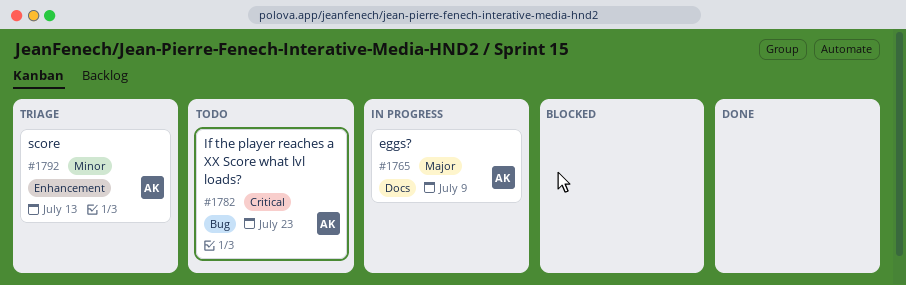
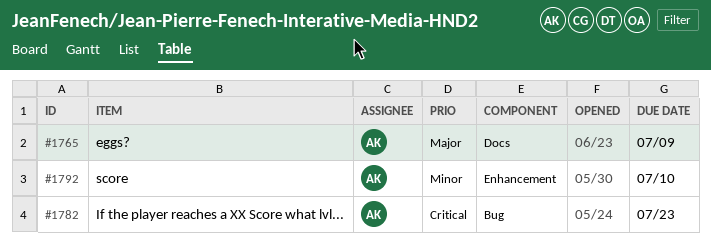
#1792, due: Jul 13 -> Jul 10

